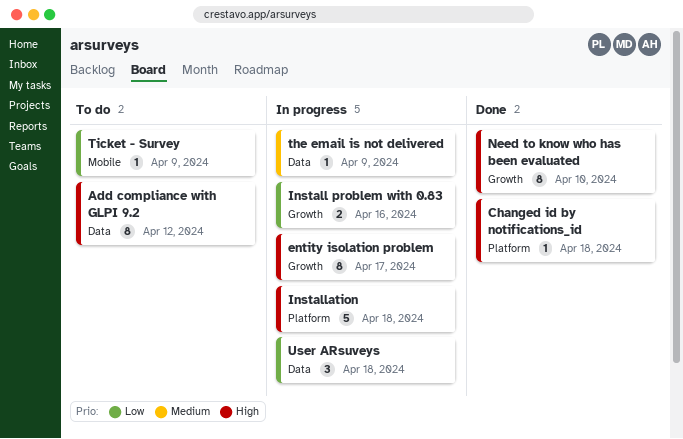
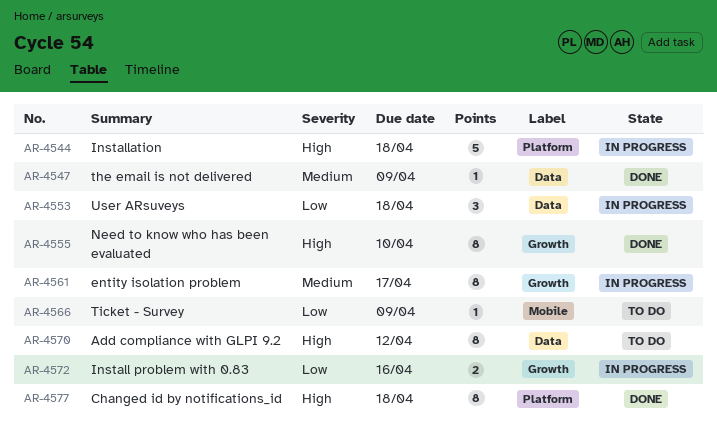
Changed id by notifications_id, estimate: 1 -> 8
entity isolation problem, priority: High -> Medium
the email is not delivered, status: In progress -> Done

